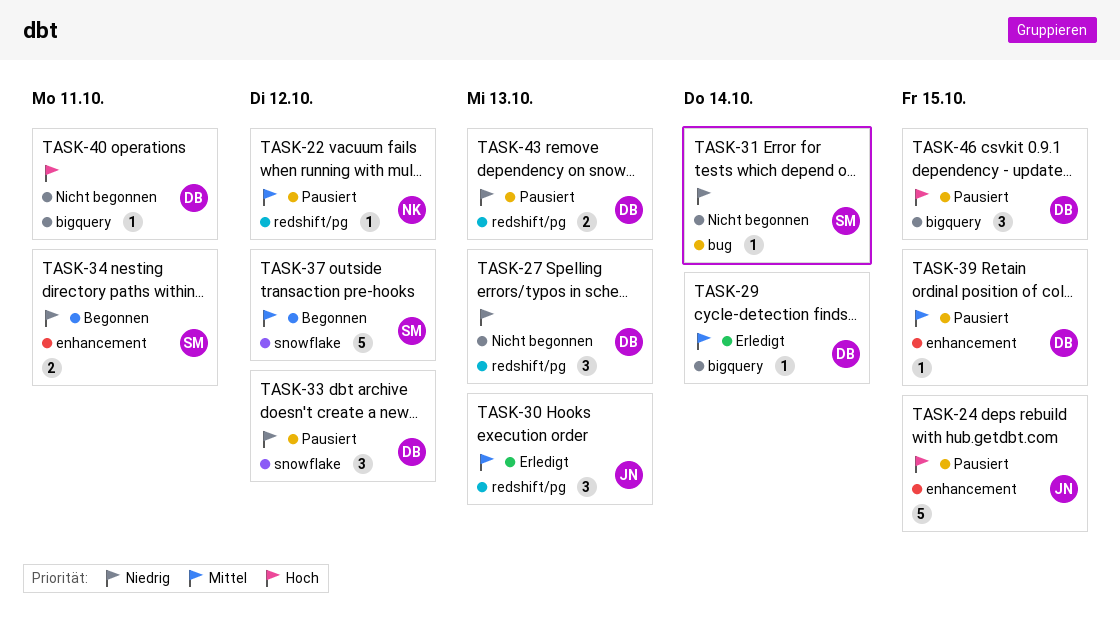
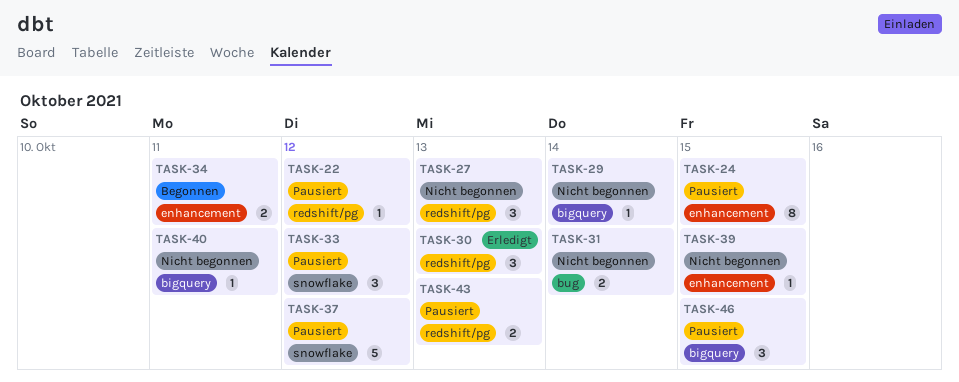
TASK-24, estimate: 5 -> 8
TASK-29, status: Erledigt -> Nicht begonnen
TASK-31, estimate: 1 -> 2
TASK-37, status: Begonnen -> Pausiert
TASK-39, status: Pausiert -> Nicht begonnen

